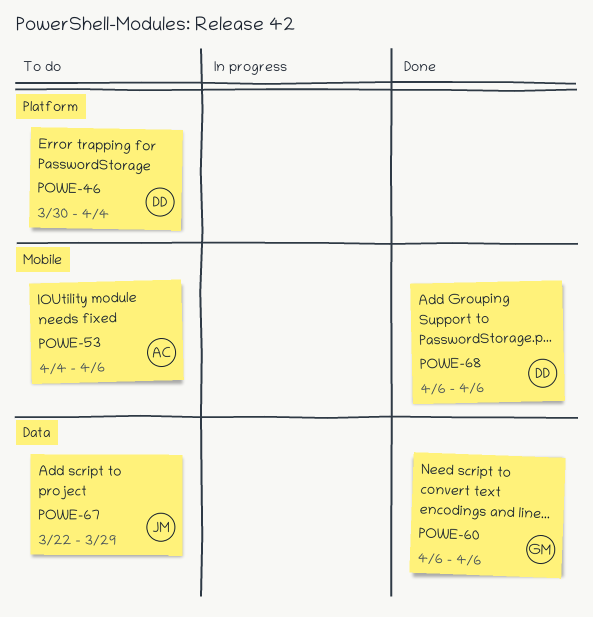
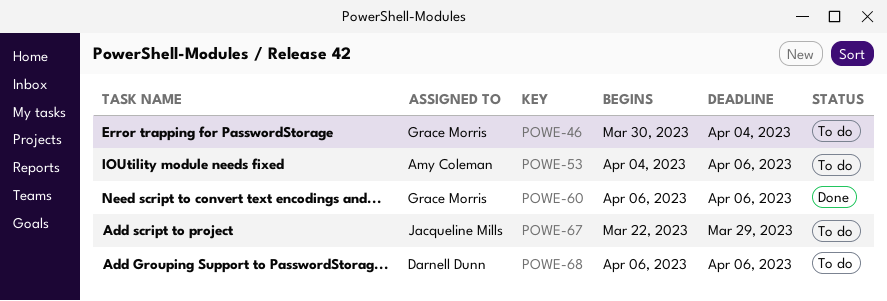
POWE-46, owner: Darnell Dunn -> Grace Morris
POWE-68, status: Done -> To do

